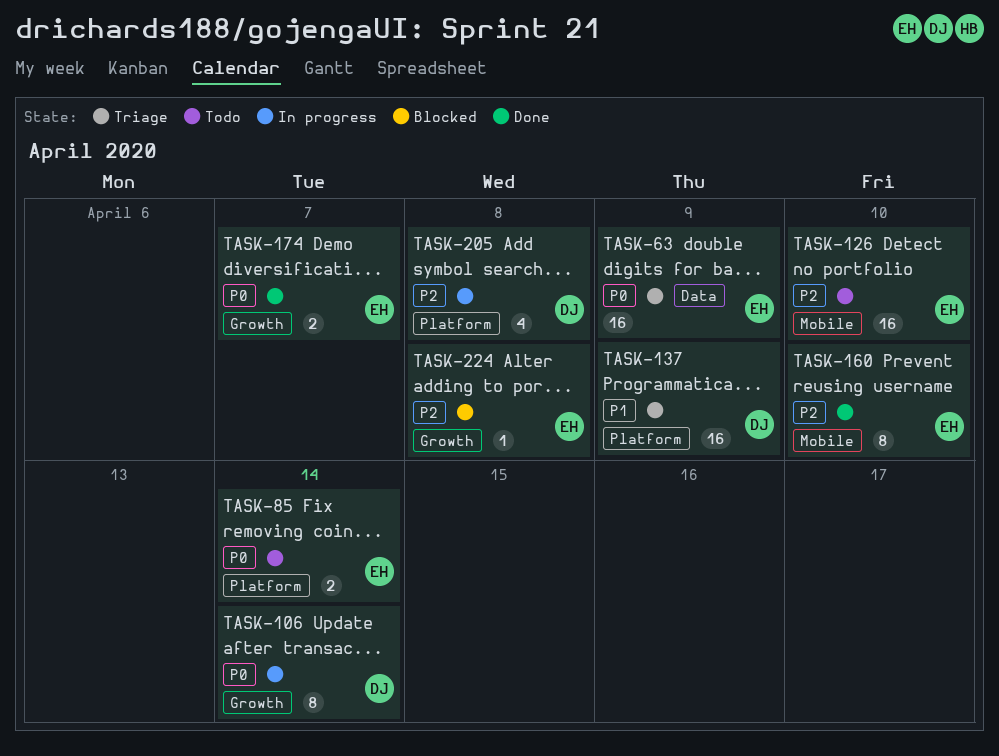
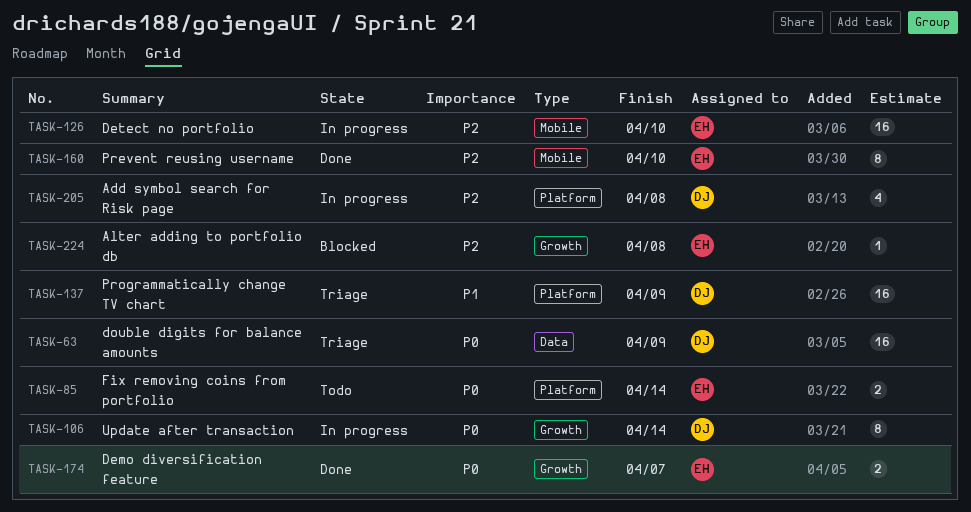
TASK-63, owner: EH -> DJ
TASK-126, status: Todo -> In progress

